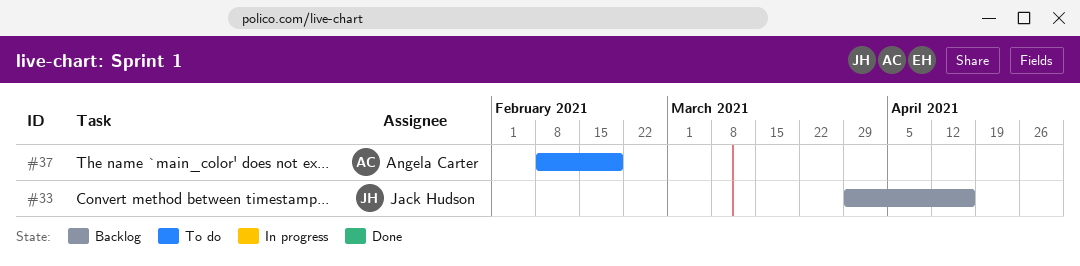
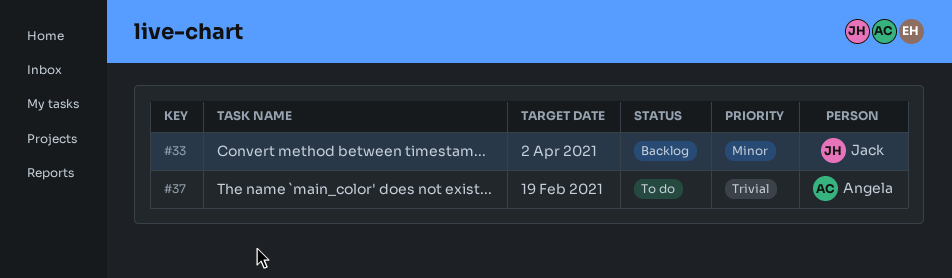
#33, due: Apr 16 -> Apr 2

